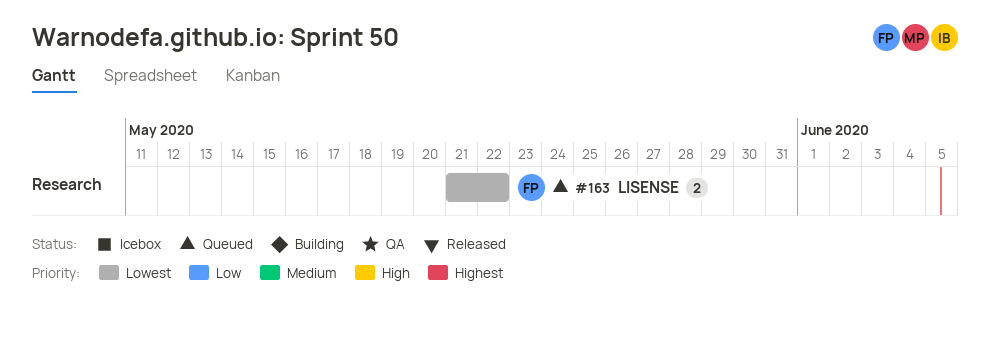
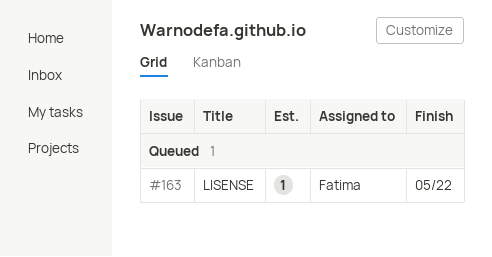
#163, estimate: 2 -> 1

